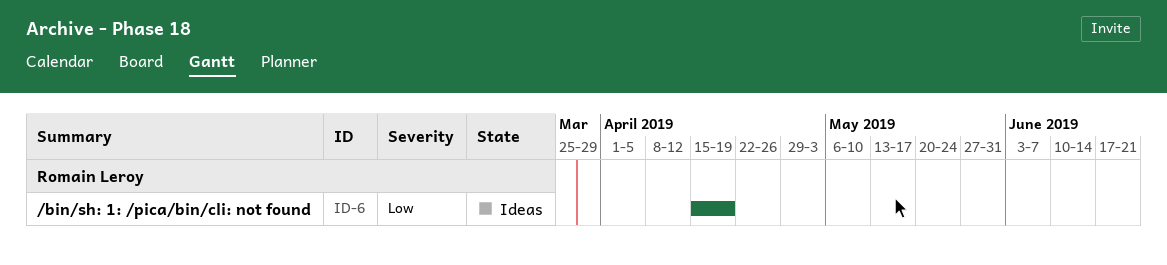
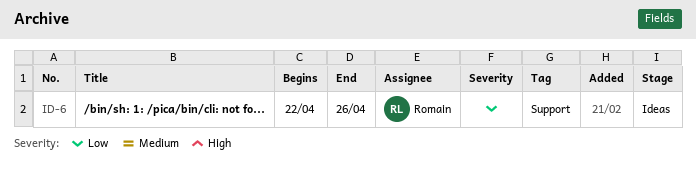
ID-6, start: Apr 15 -> Apr 22
ID-6, due: Apr 19 -> Apr 26

